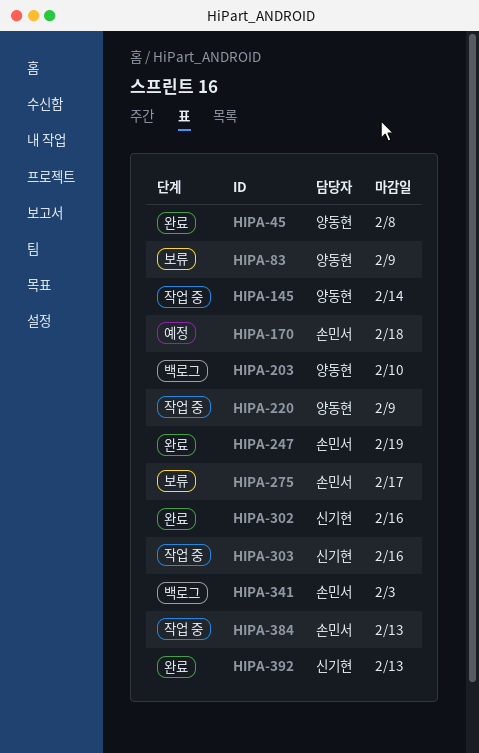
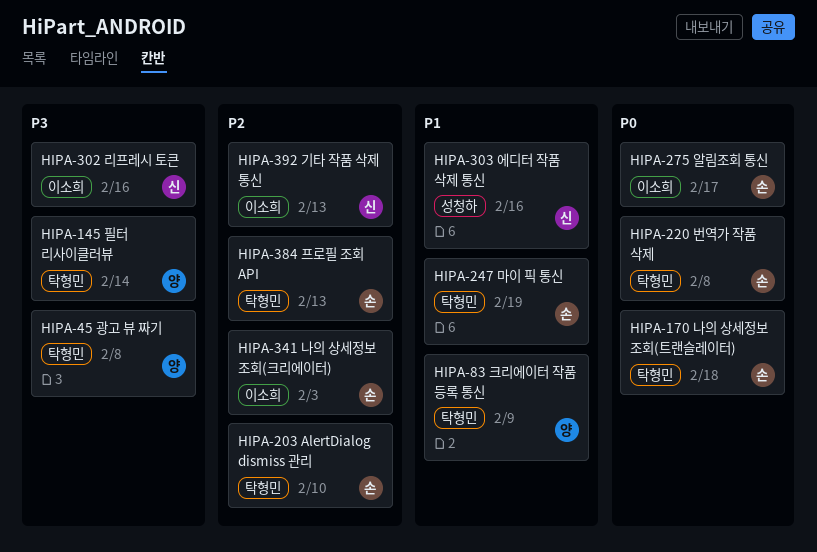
HIPA-203, owner: 양동현 -> 손민서
HIPA-220, owner: 양동현 -> 손민서
HIPA-220, due: Feb 9 -> Feb 8

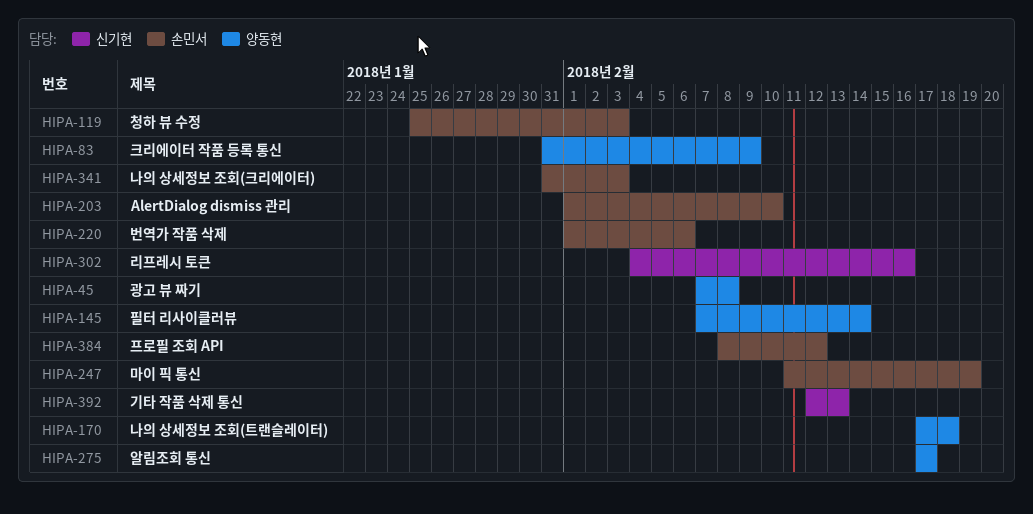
HIPA-119: none -> present
HIPA-170, owner: 손민서 -> 양동현
HIPA-220, due: Feb 8 -> Feb 6
HIPA-275, owner: 손민서 -> 양동현
HIPA-303: present -> none
HIPA-384, due: Feb 13 -> Feb 12

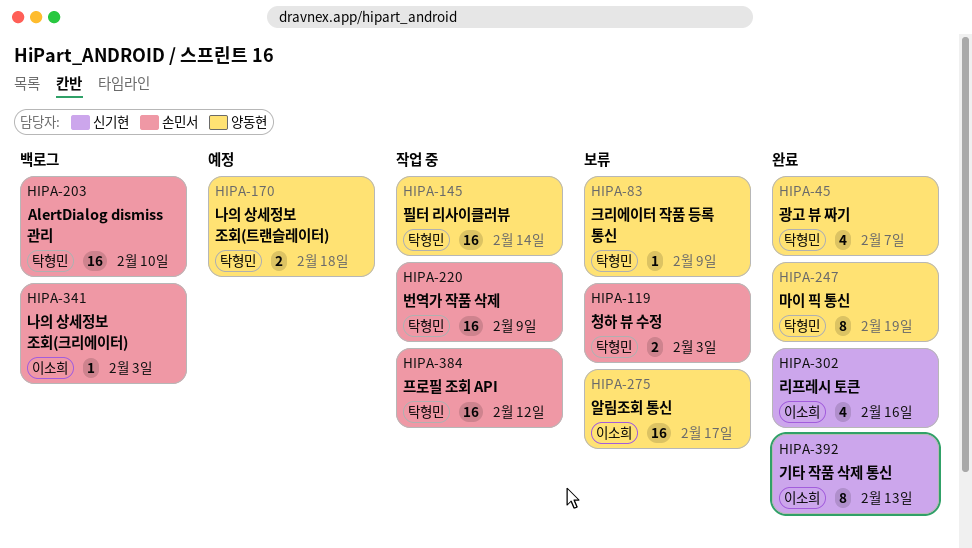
HIPA-45, due: Feb 8 -> Feb 7
HIPA-220, due: Feb 6 -> Feb 9
HIPA-247, owner: 손민서 -> 양동현

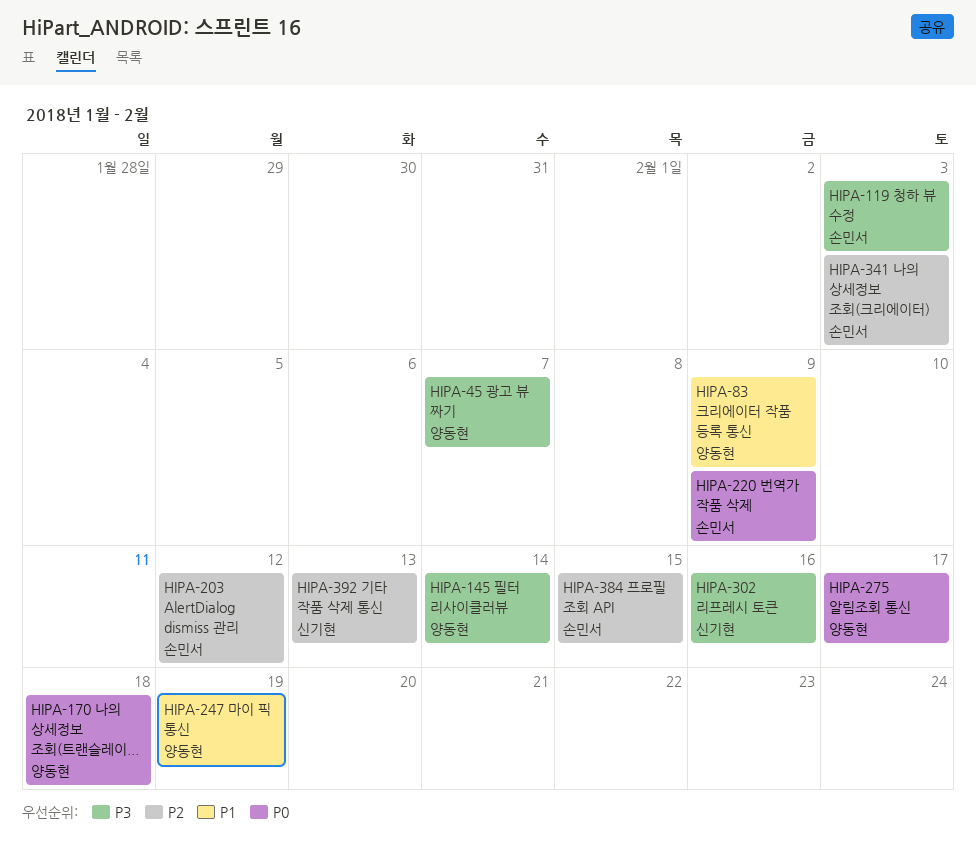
HIPA-203, due: Feb 10 -> Feb 12
HIPA-384, due: Feb 12 -> Feb 15

